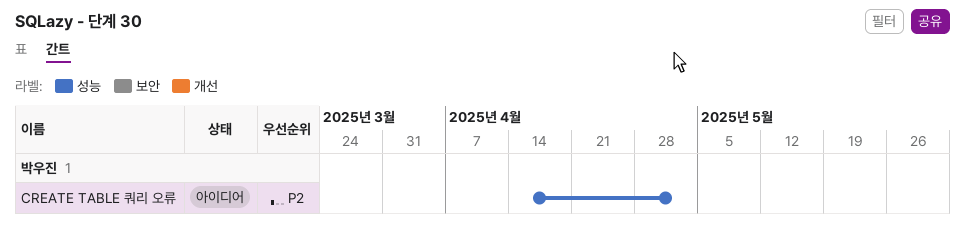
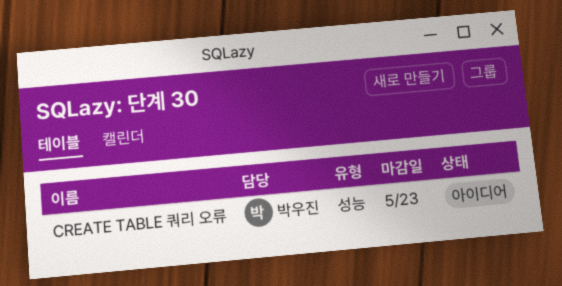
CREATE TABLE 쿼리 오류, due: May 2 -> May 23

